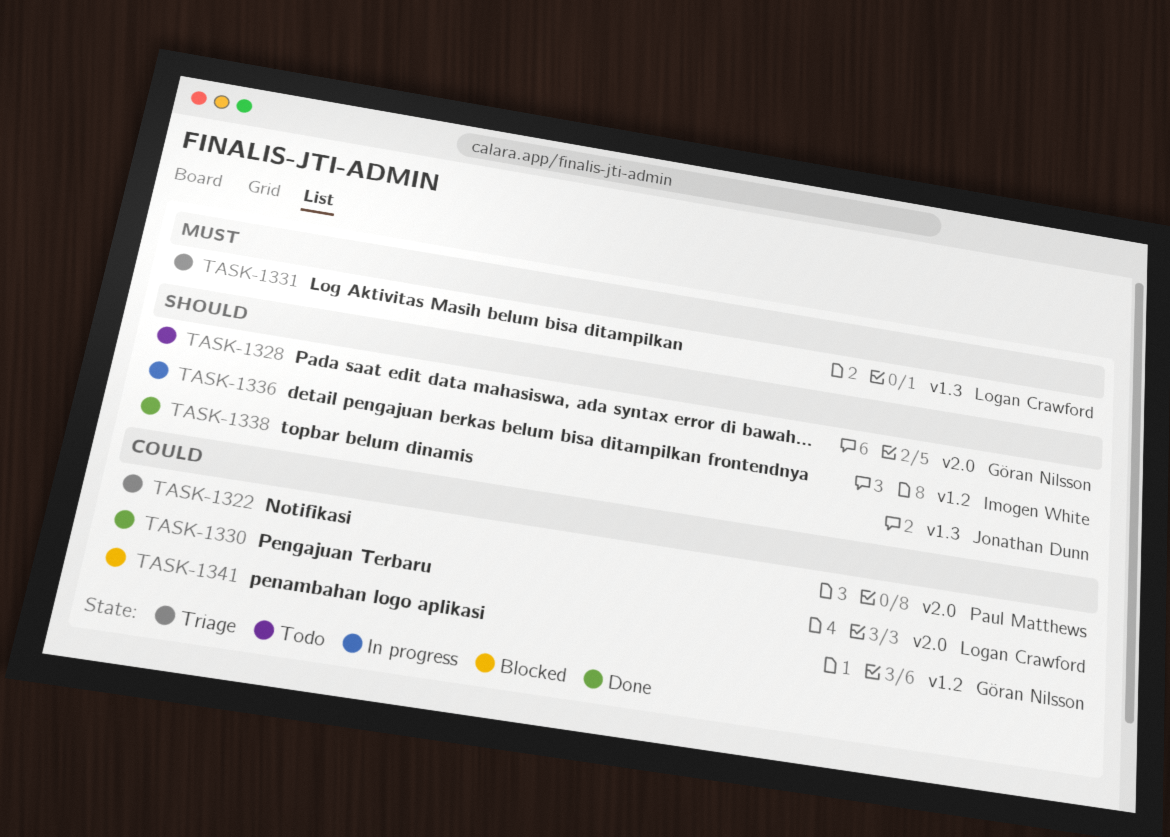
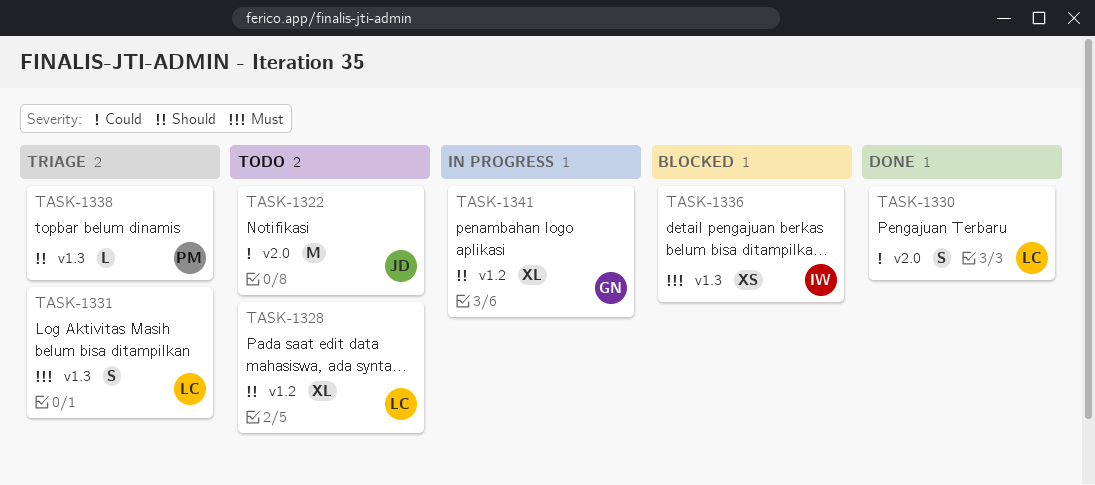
TASK-1322, status: Triage -> Todo
TASK-1322, owner: Paul Matthews -> Jonathan Dunn
TASK-1328, owner: Göran Nilsson -> Logan Crawford
TASK-1328, label: v2.0 -> v1.2
TASK-1336, status: In progress -> Blocked
TASK-1336, priority: Should -> Must
TASK-1336, label: v1.2 -> v1.3
TASK-1338, status: Done -> Triage
TASK-1338, owner: Jonathan Dunn -> Paul Matthews
TASK-1341, status: Blocked -> In progress
TASK-1341, priority: Could -> Should

